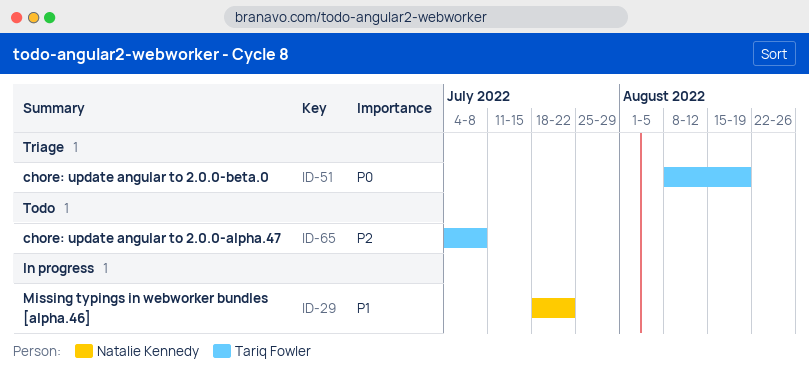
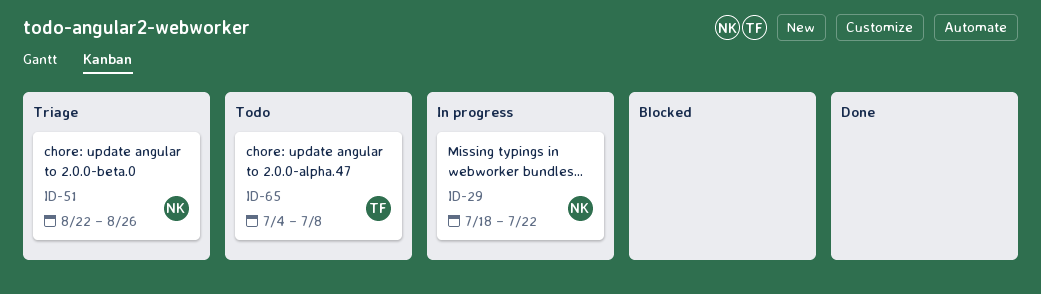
ID-51, owner: Tariq Fowler -> Natalie Kennedy
ID-51, start: Aug 8 -> Aug 22
ID-51, due: Aug 19 -> Aug 26

